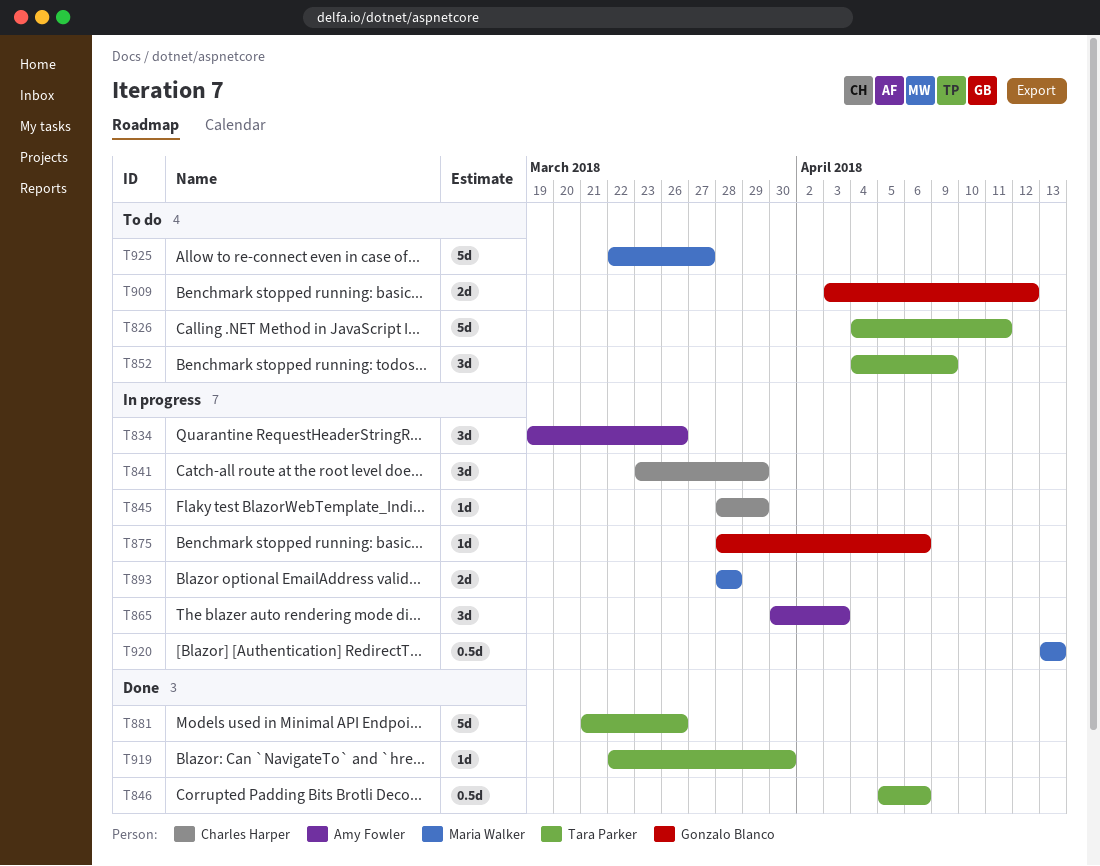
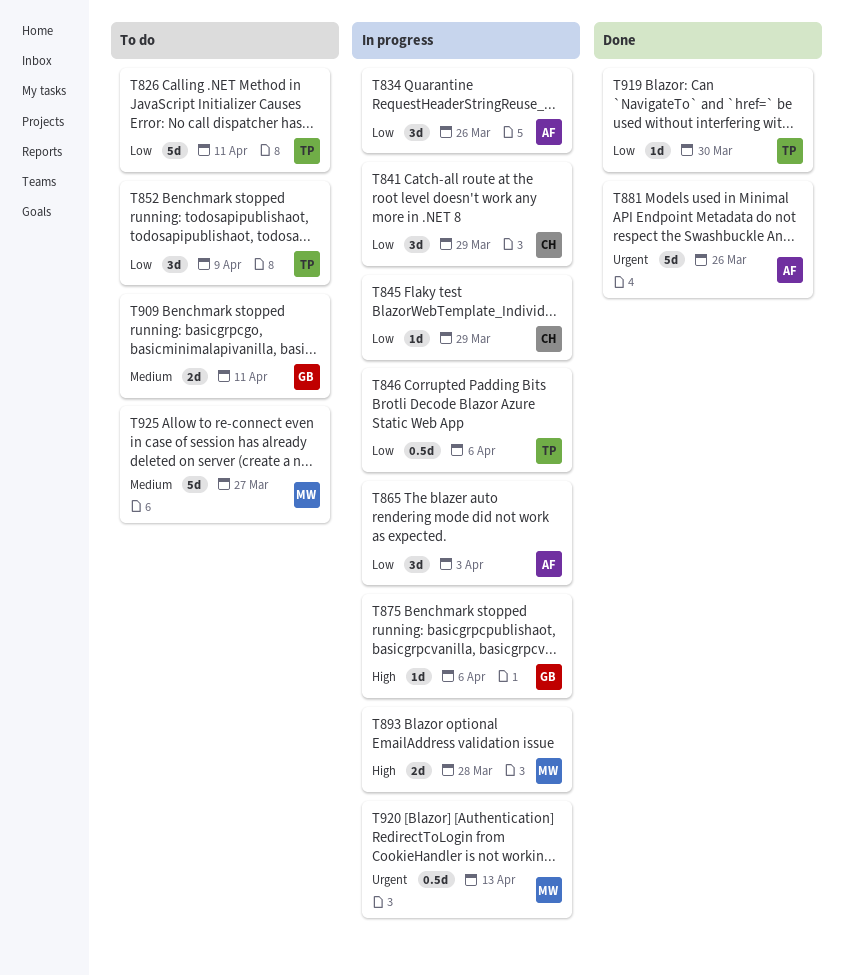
T846, status: Done -> In progress
T881, owner: Tara Parker -> Amy Fowler
T909, due: Apr 12 -> Apr 11

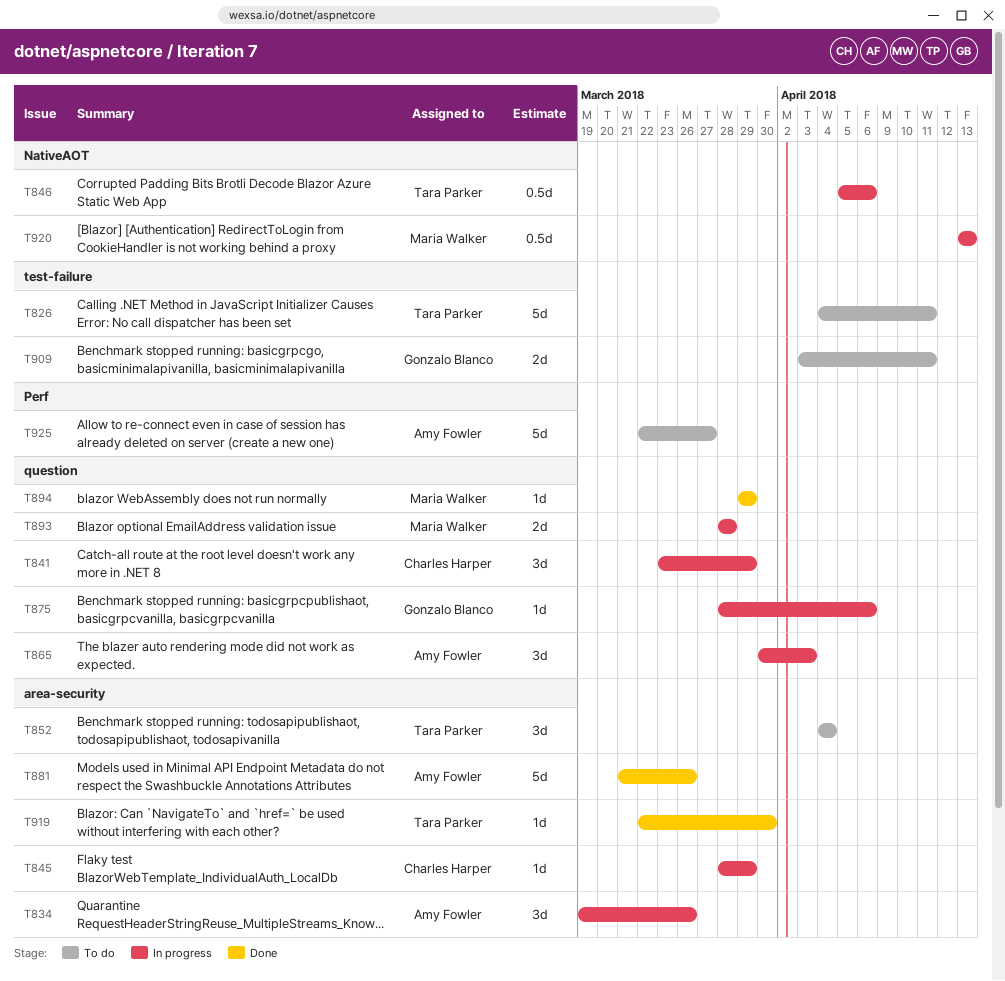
T852, due: Apr 9 -> Apr 4
T894: none -> present
T925, owner: Maria Walker -> Amy Fowler

